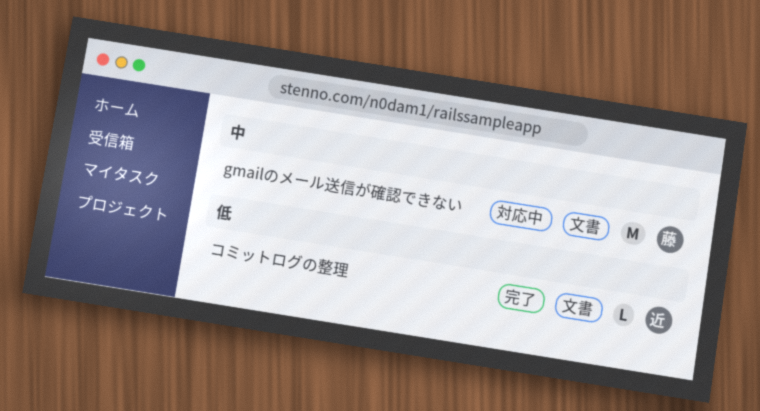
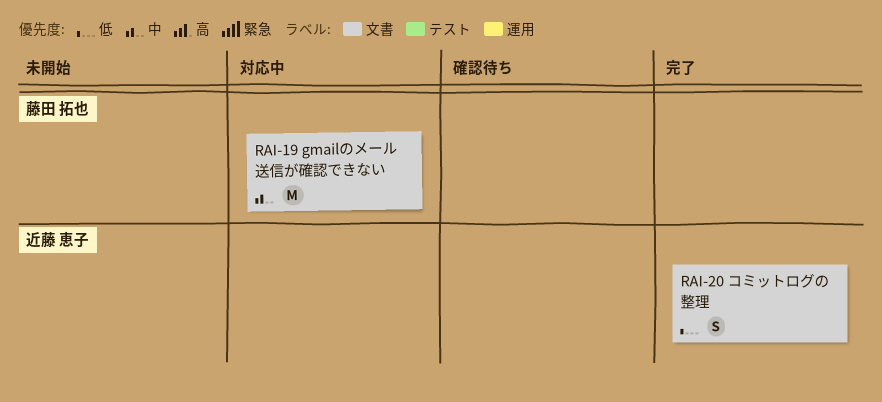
コミットログの整理, estimate: L -> S

